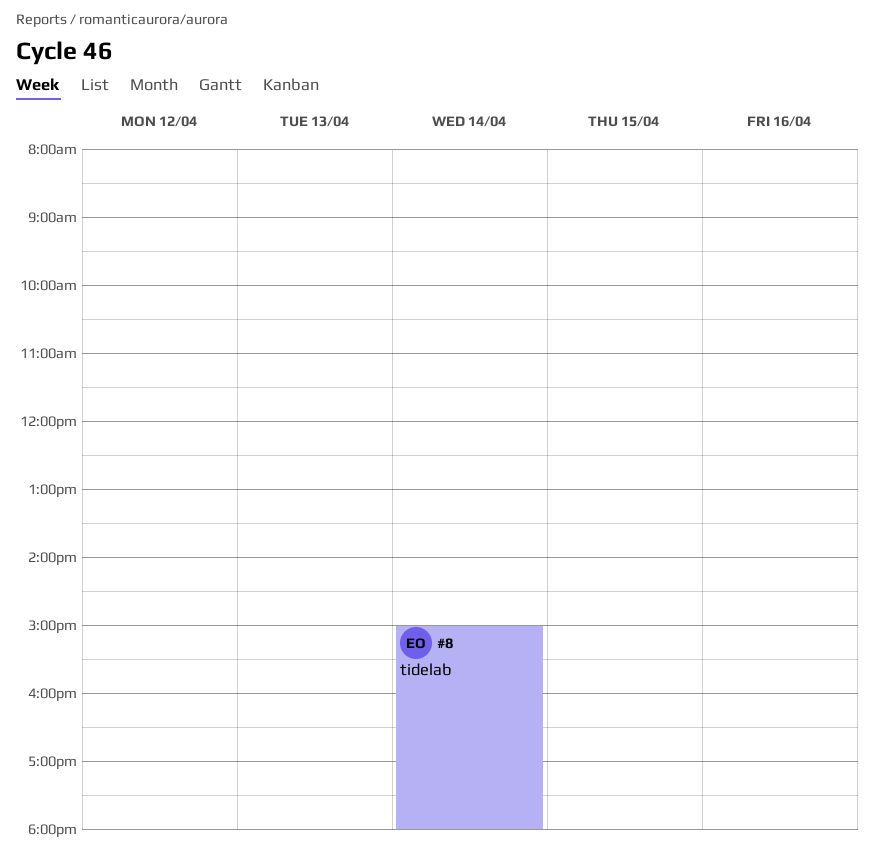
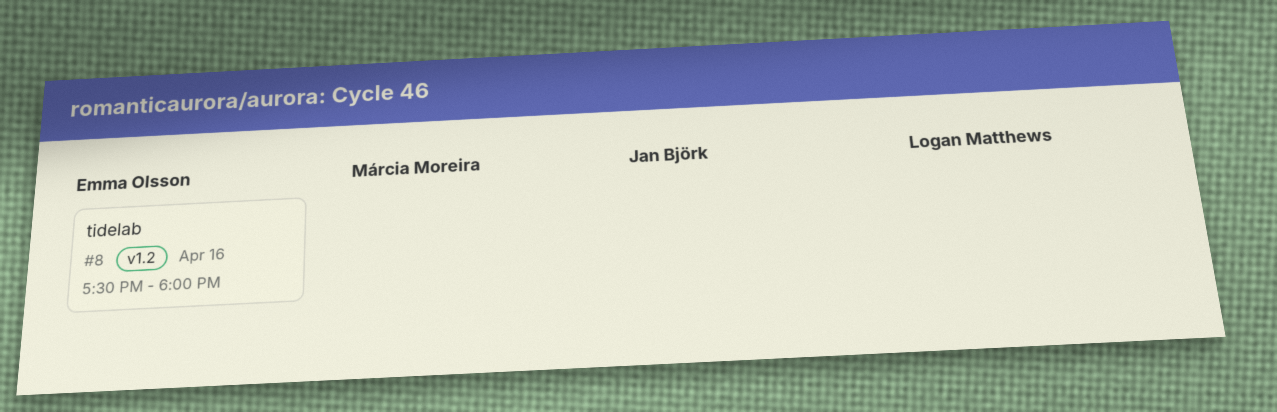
#8, day: Apr 14 -> Apr 16
#8, begins: 15:00 -> 17:30

